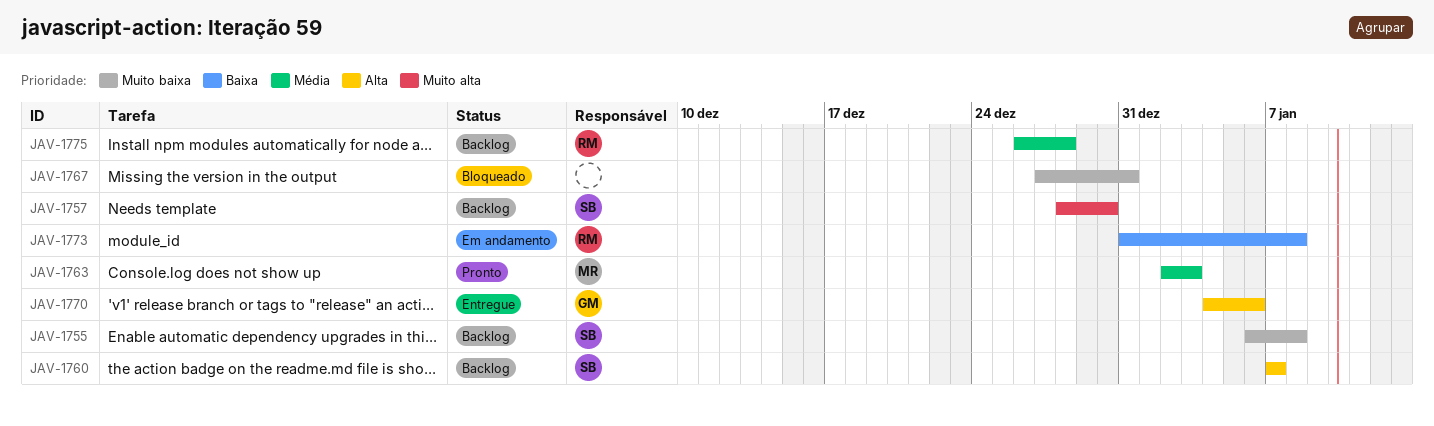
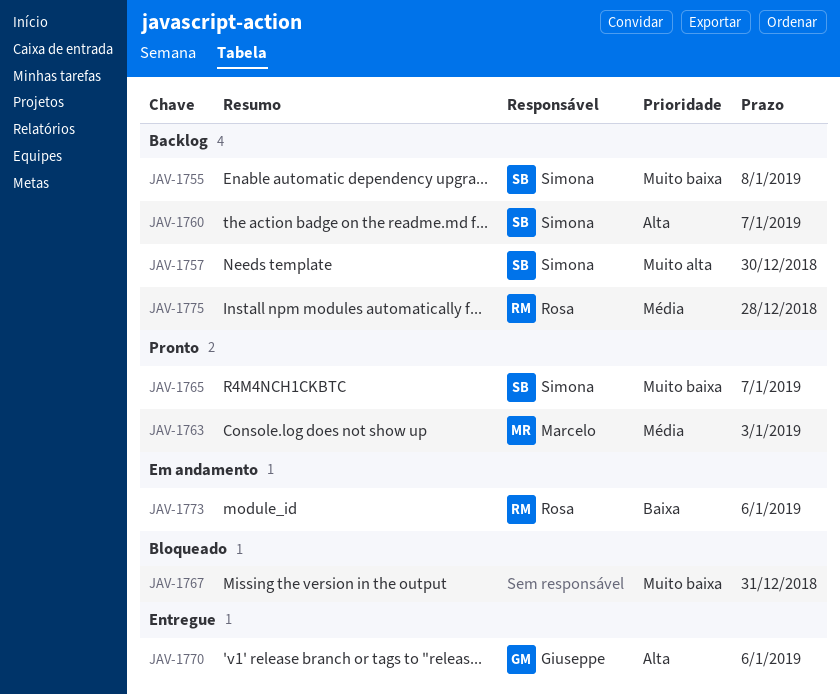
JAV-1765: none -> present
JAV-1773, due: Jan 8 -> Jan 6

